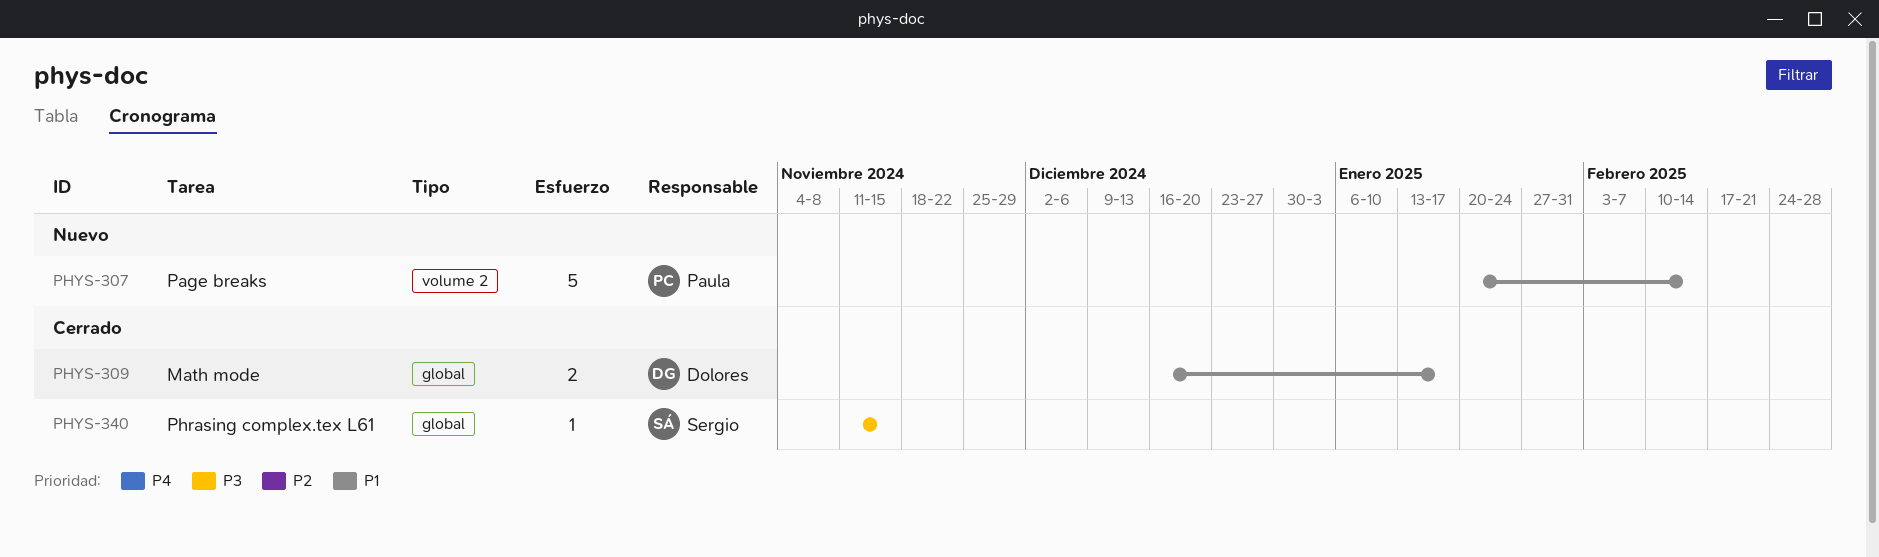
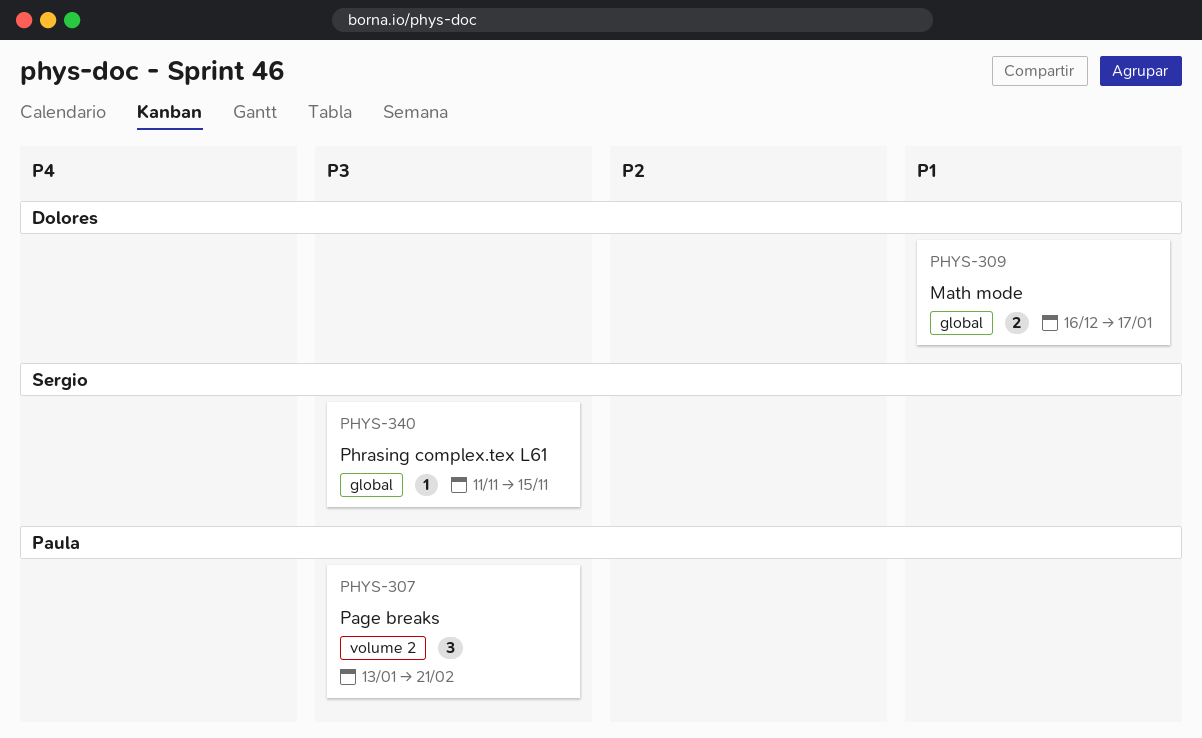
PHYS-307, priority: P1 -> P3
PHYS-307, estimate: 5 -> 3
PHYS-307, start: Jan 20 -> Jan 13
PHYS-307, due: Feb 14 -> Feb 21

